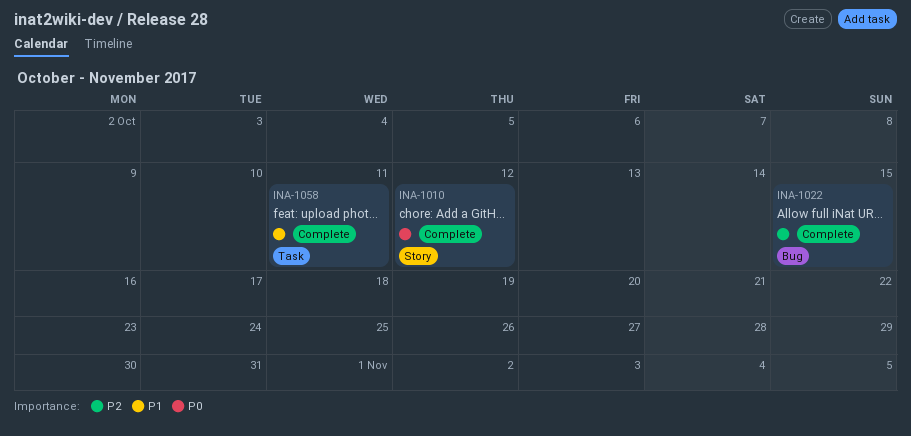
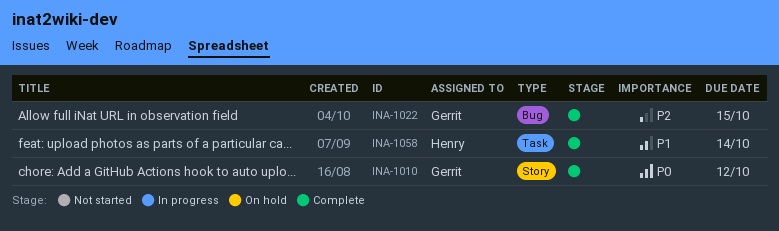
INA-1058, due: Oct 11 -> Oct 14

